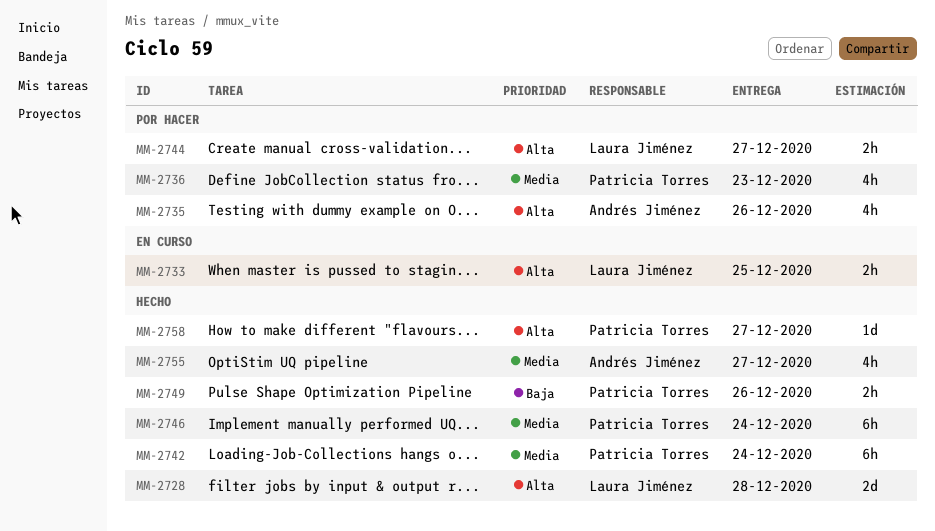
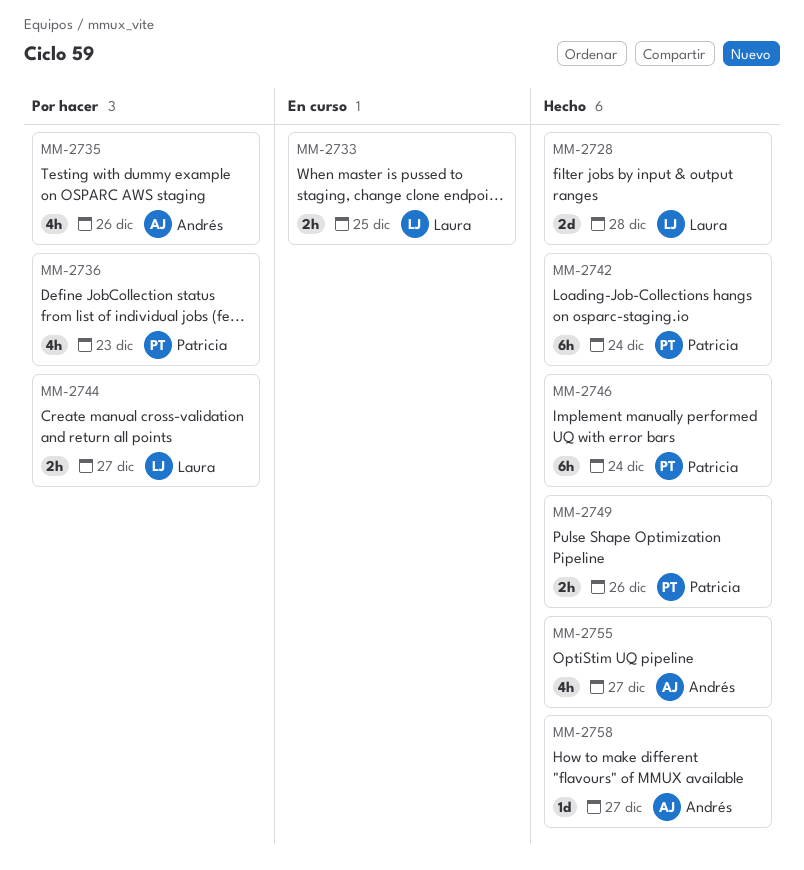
MM-2758, owner: Patricia Torres -> Andrés Jiménez

